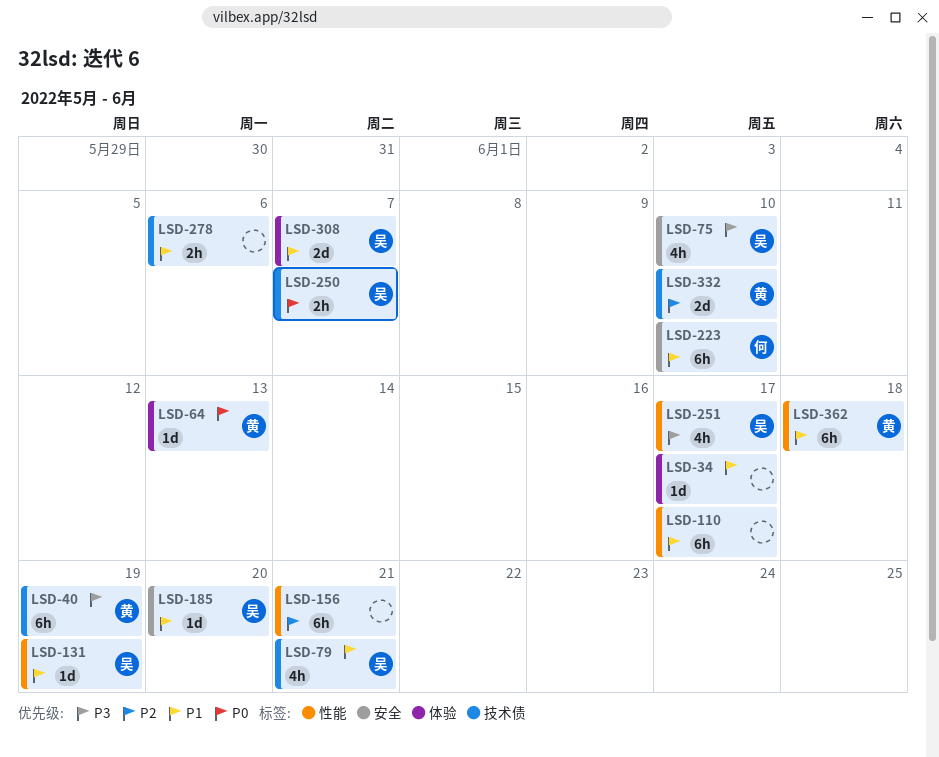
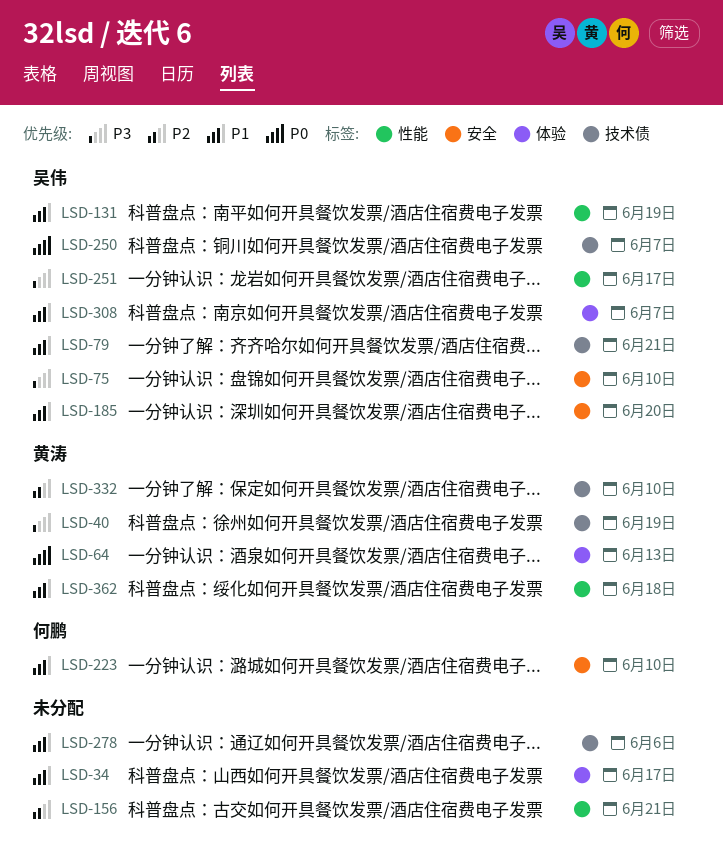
LSD-110: present -> none

